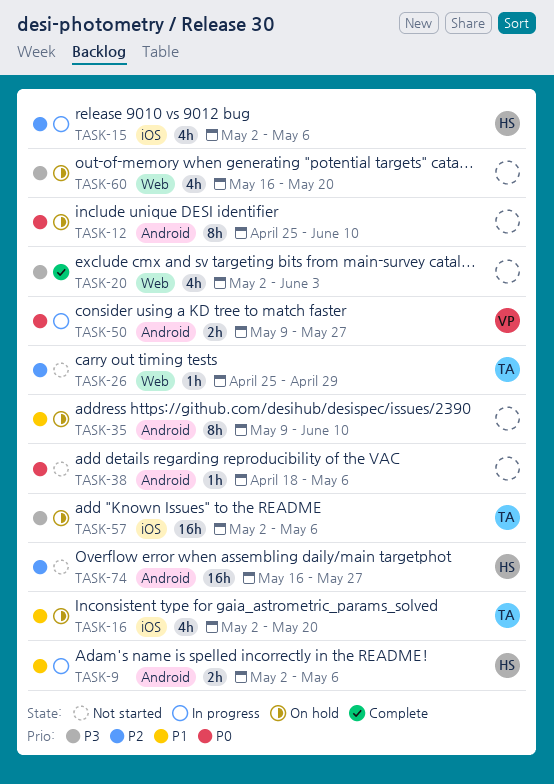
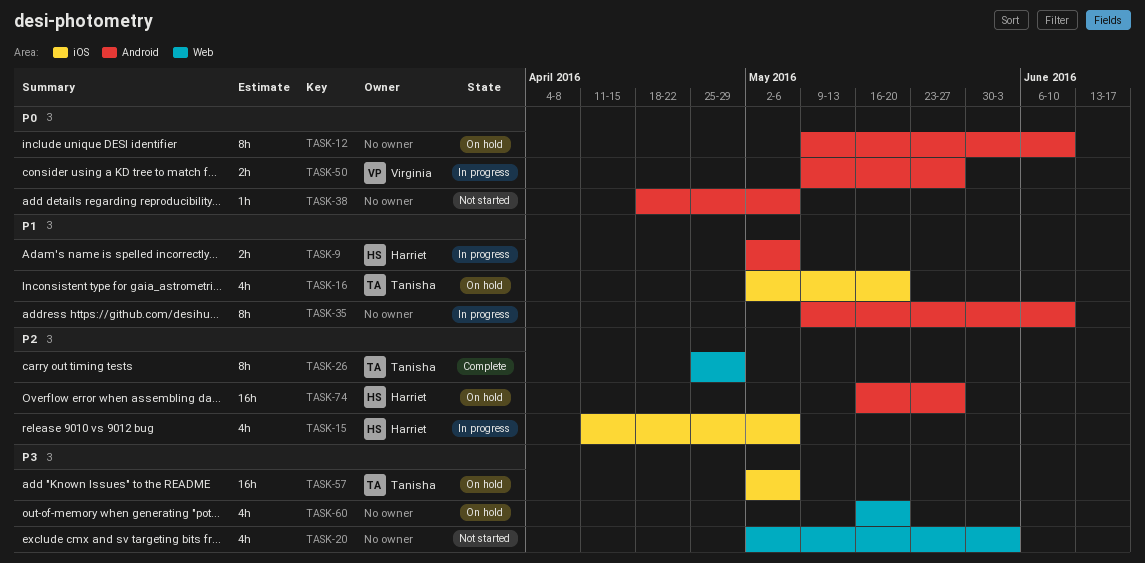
TASK-12, start: Apr 25 -> May 9
TASK-15, start: May 2 -> Apr 11
TASK-20, status: Complete -> Not started
TASK-26, status: Not started -> Complete
TASK-26, estimate: 1h -> 8h
TASK-35, status: On hold -> In progress
TASK-74, status: Not started -> On hold

